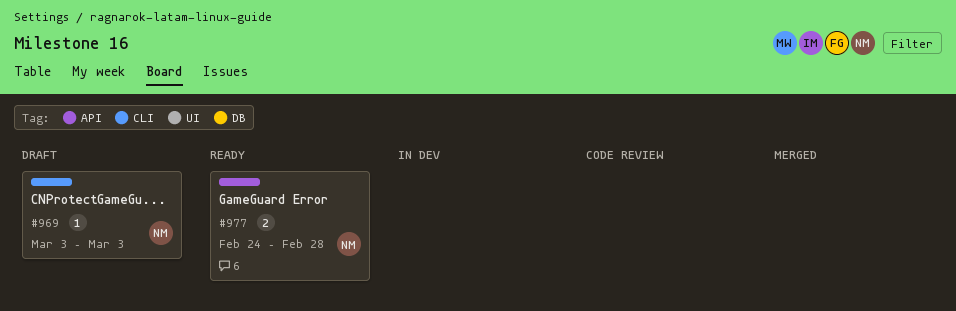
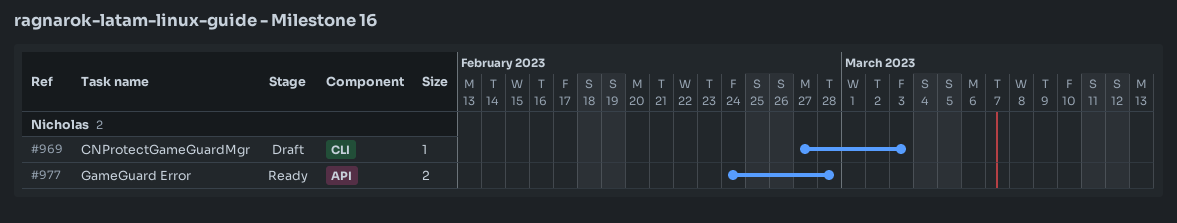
#969, start: Mar 3 -> Feb 27

